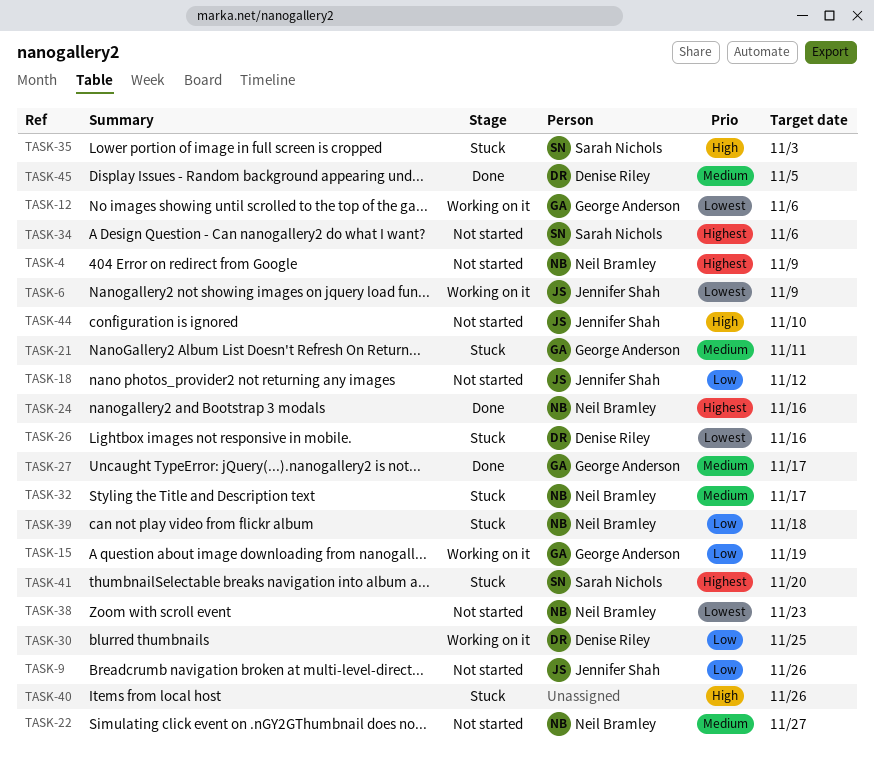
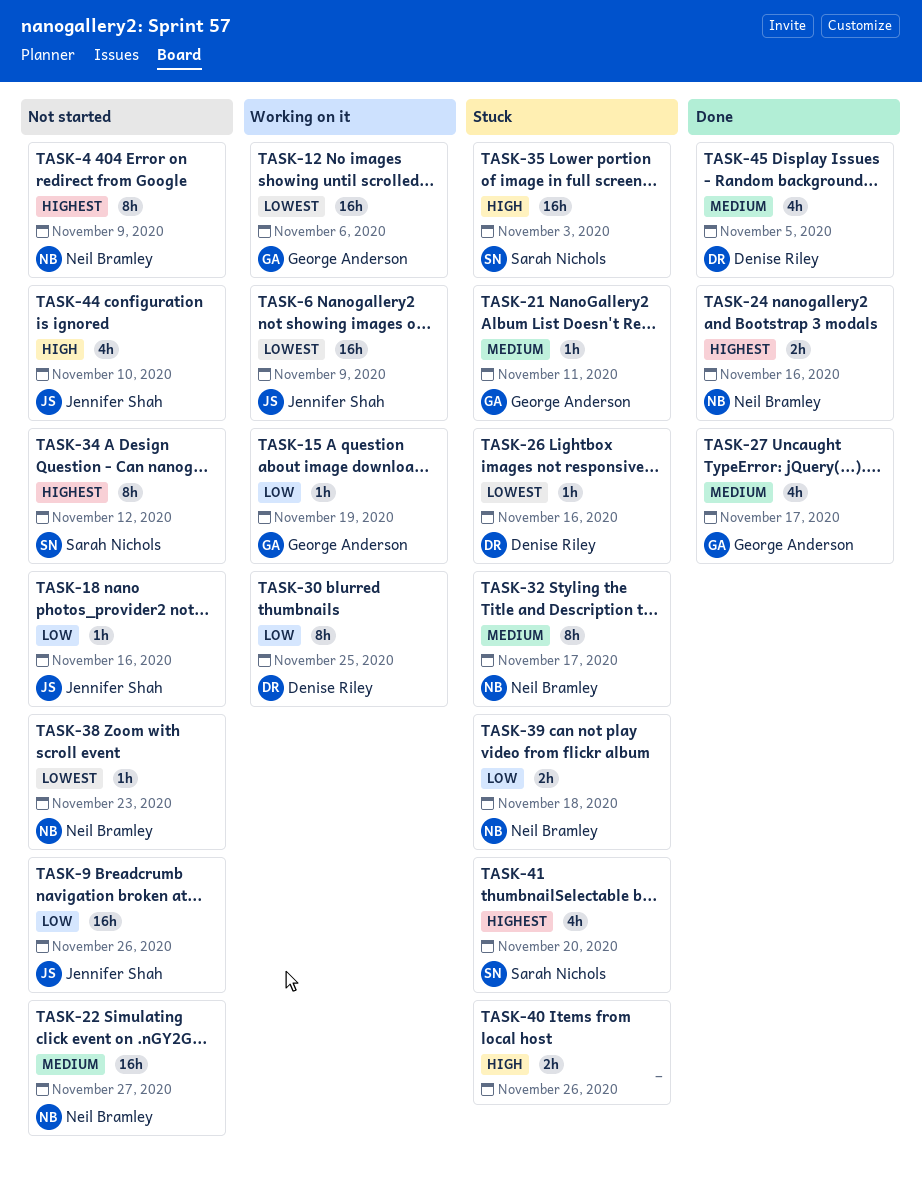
TASK-18, due: Nov 12 -> Nov 16
TASK-34, due: Nov 6 -> Nov 12

